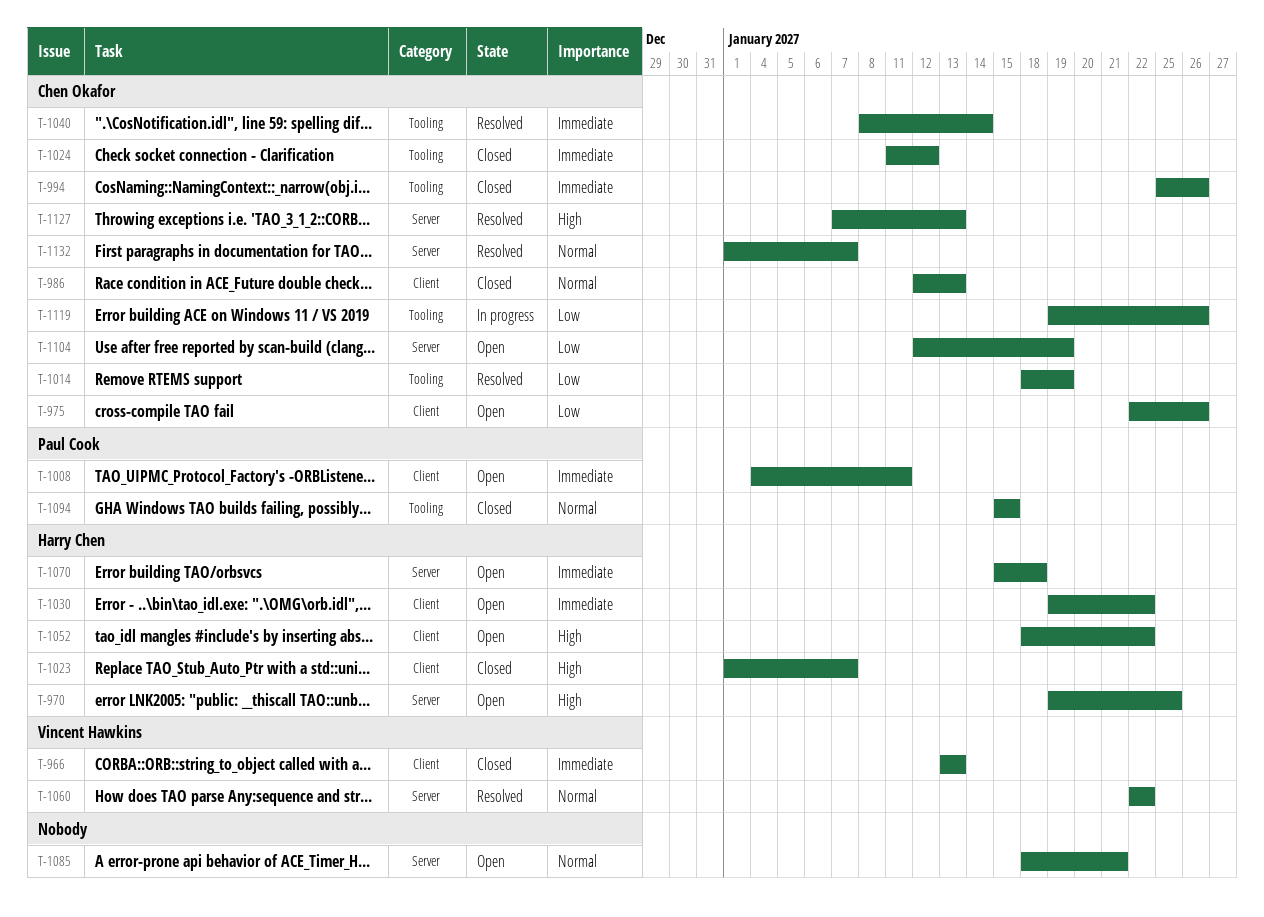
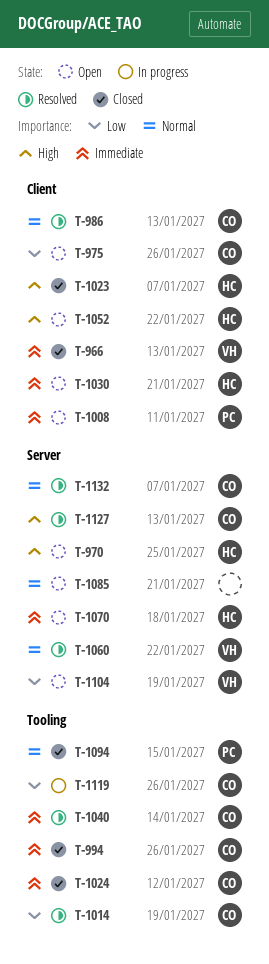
T-986, status: Closed -> Resolved
T-1030, due: Jan 22 -> Jan 21
T-1104, owner: Chen Okafor -> Vincent Hawkins

